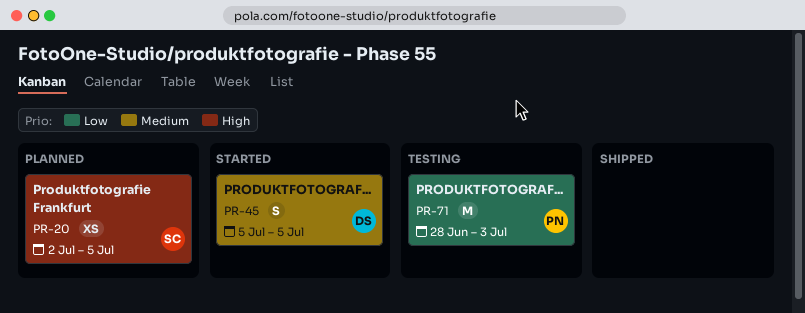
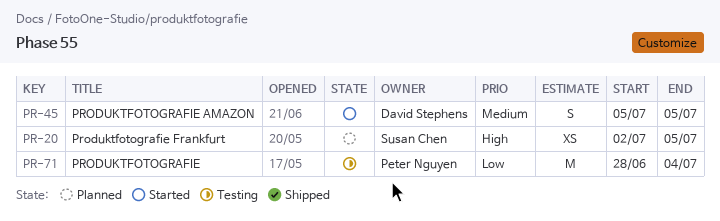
PR-71, due: Jul 3 -> Jul 4

